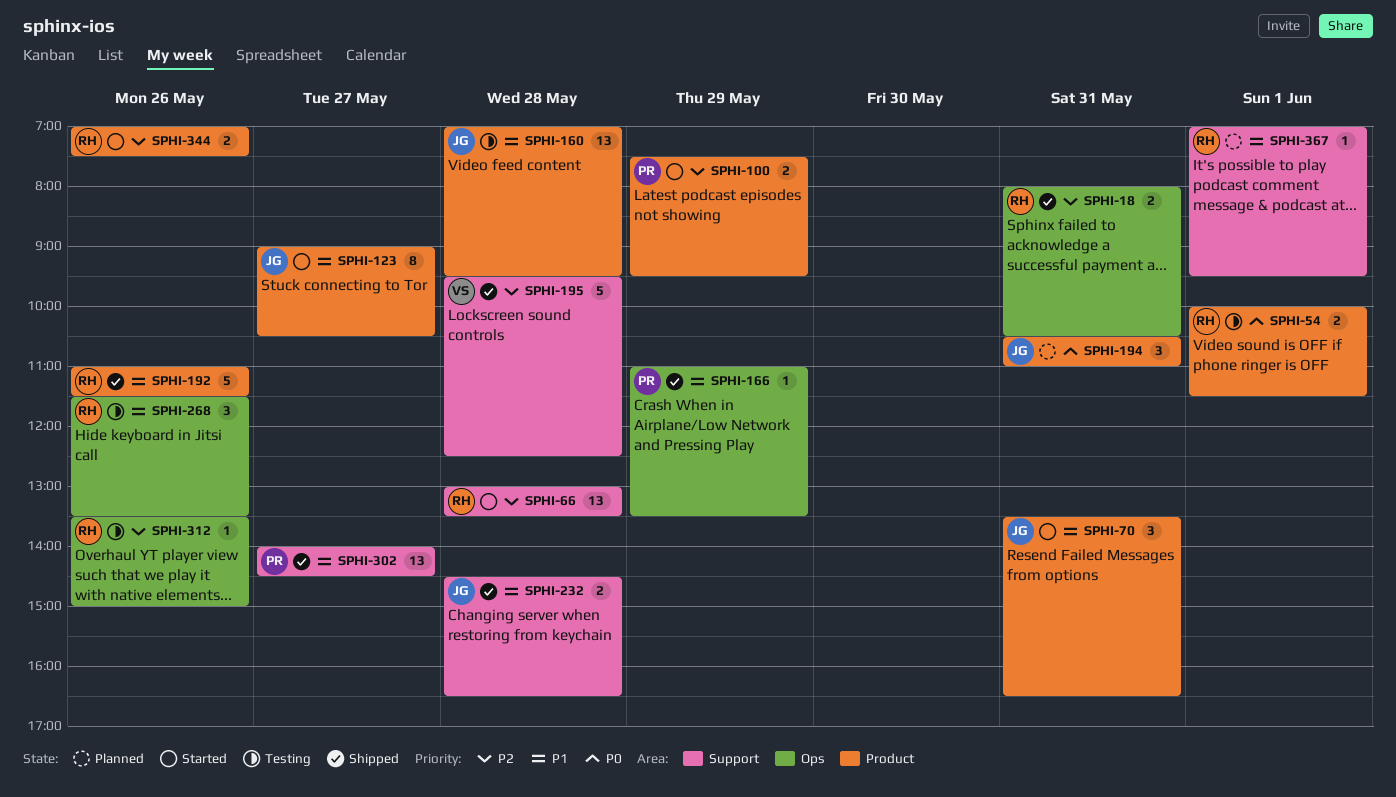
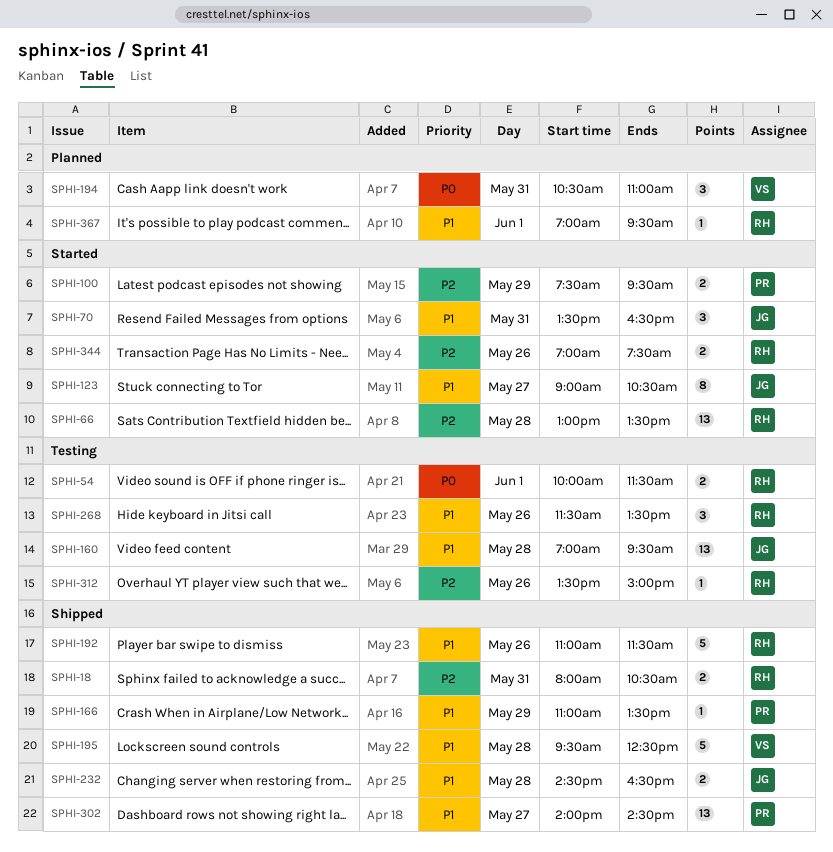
SPHI-194, owner: JG -> VS
SPHI-195, priority: P2 -> P1

